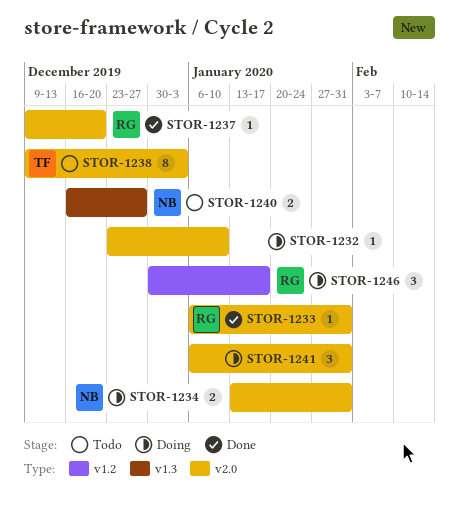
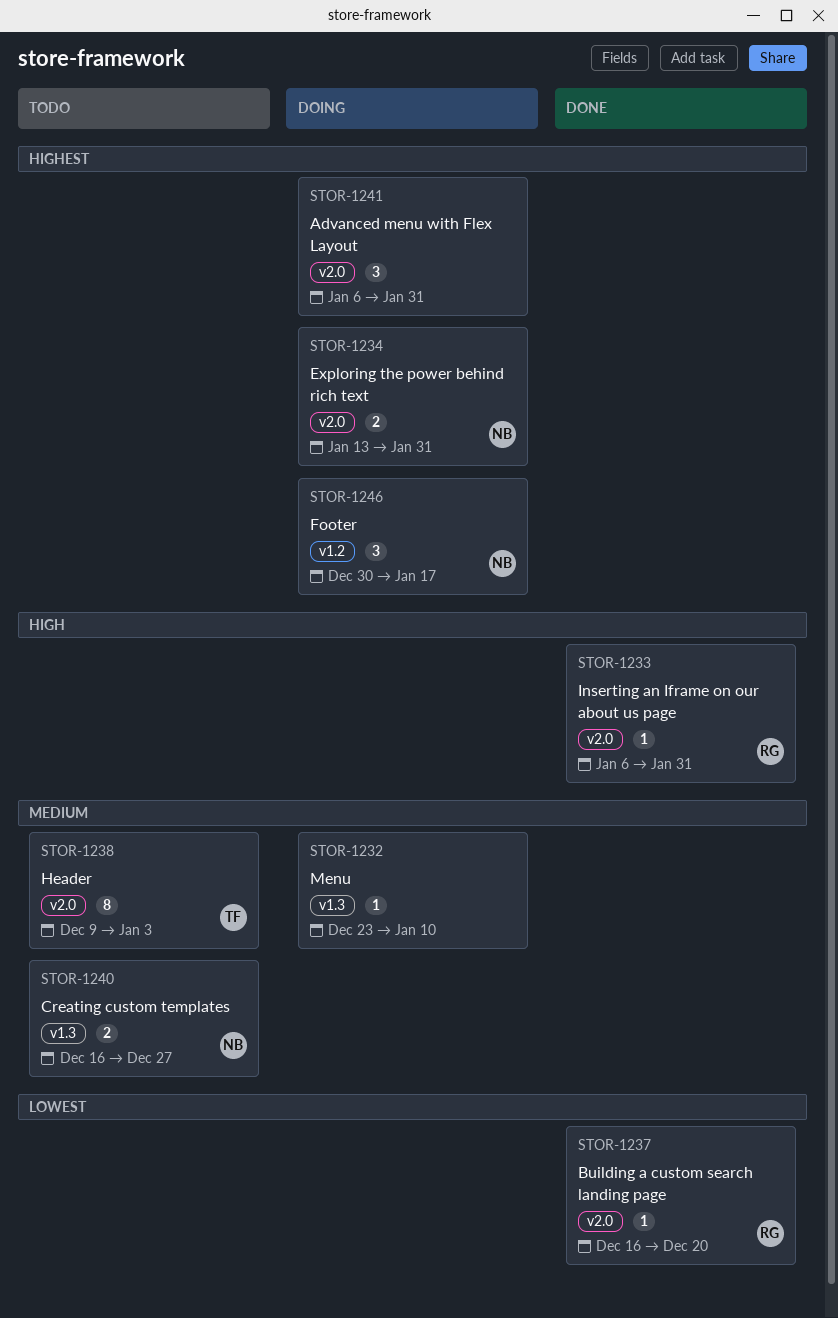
STOR-1232, label: v2.0 -> v1.3
STOR-1237, start: Dec 9 -> Dec 16
STOR-1246, owner: RG -> NB

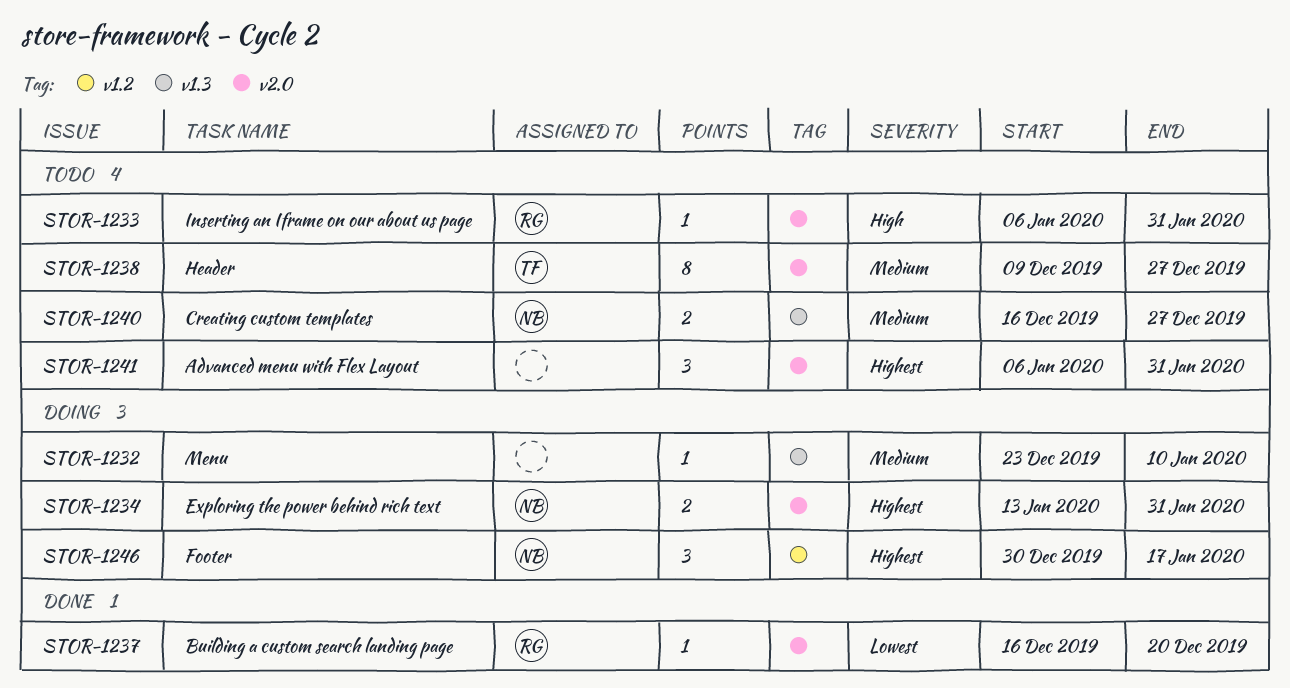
STOR-1233, status: Done -> Todo
STOR-1238, due: Jan 3 -> Dec 27
STOR-1241, status: Doing -> Todo

